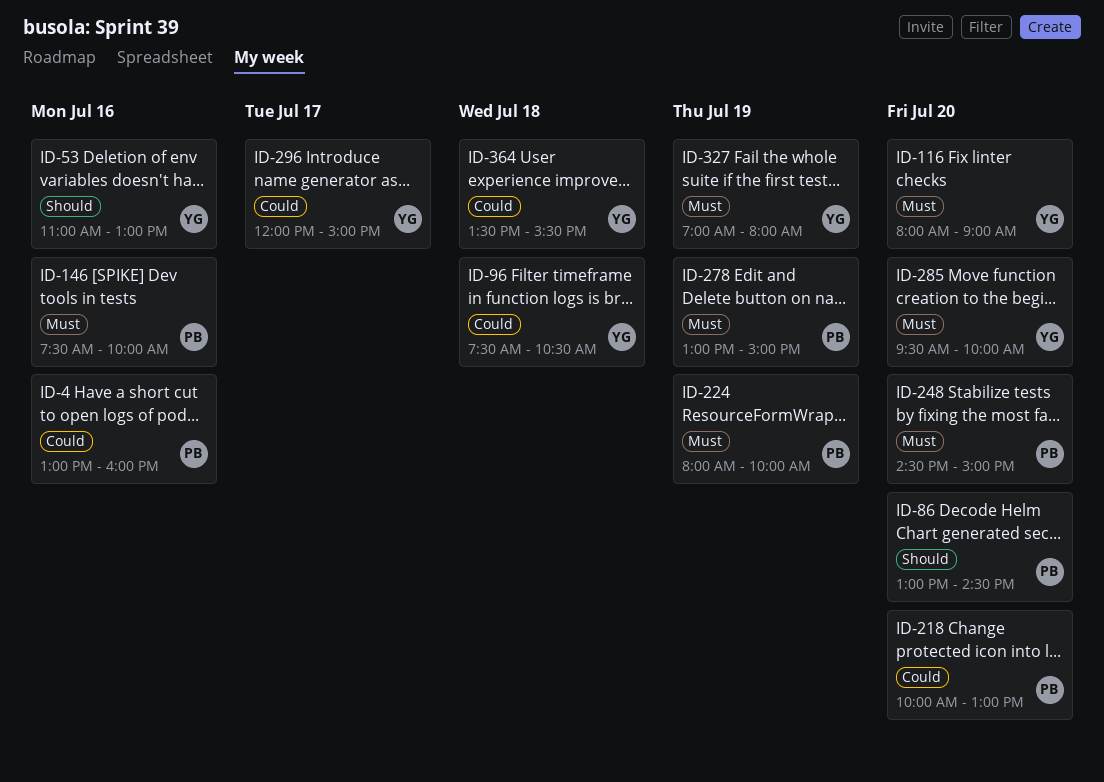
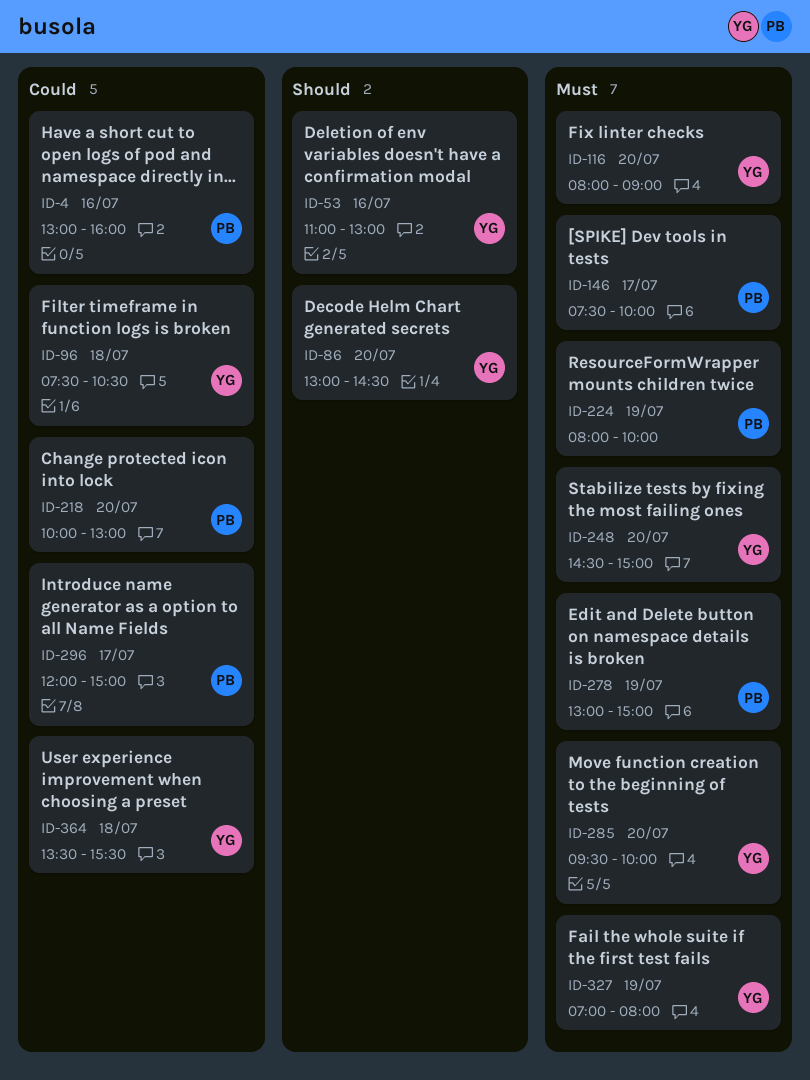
ID-86, owner: PB -> YG
ID-146, day: Jul 16 -> Jul 17
ID-248, owner: PB -> YG
ID-296, owner: YG -> PB

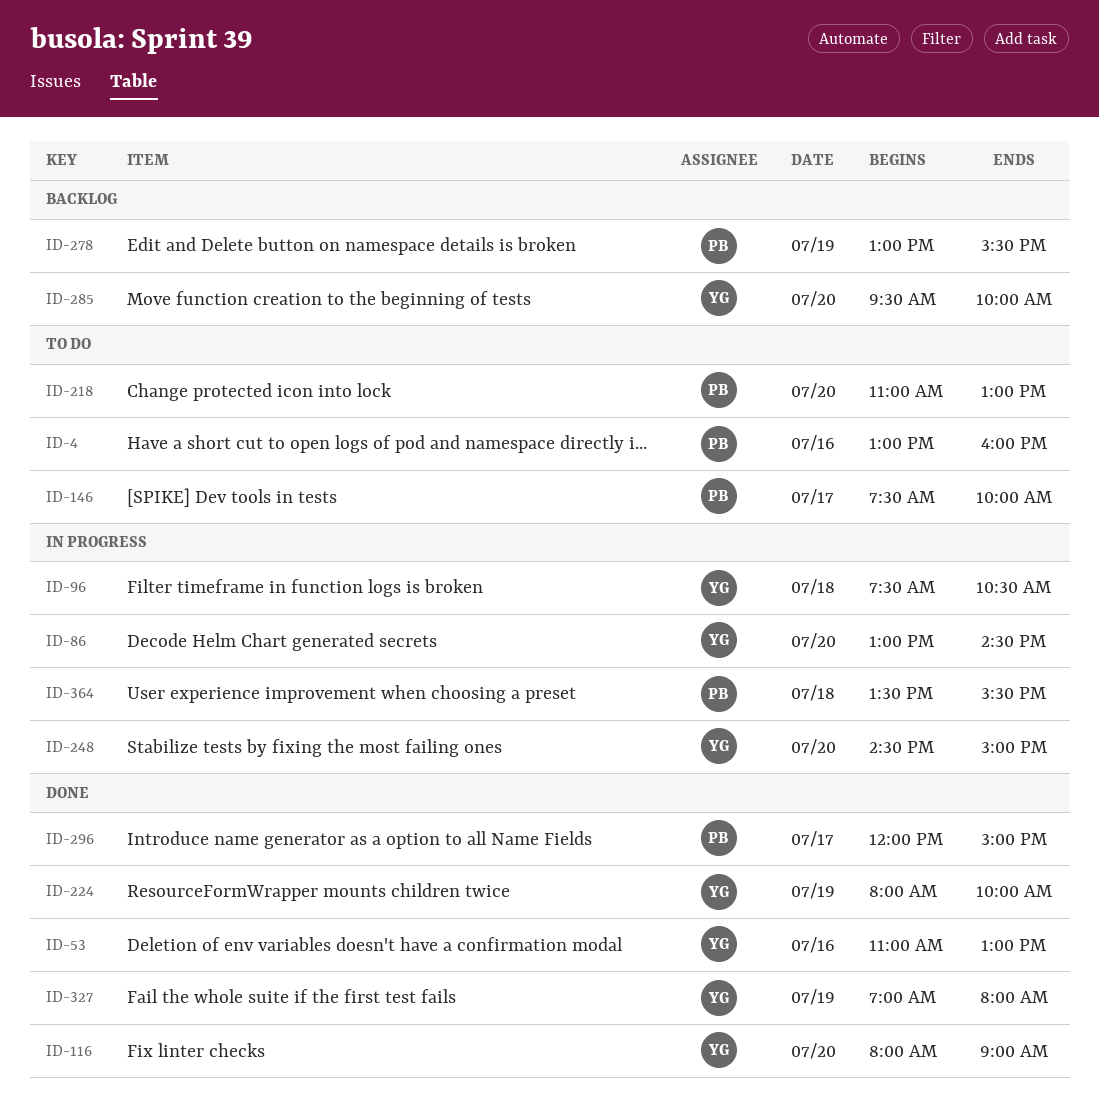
ID-218, begins: 10:00 -> 11:00
ID-224, owner: PB -> YG
ID-278, ends: 15:00 -> 15:30
ID-364, owner: YG -> PB

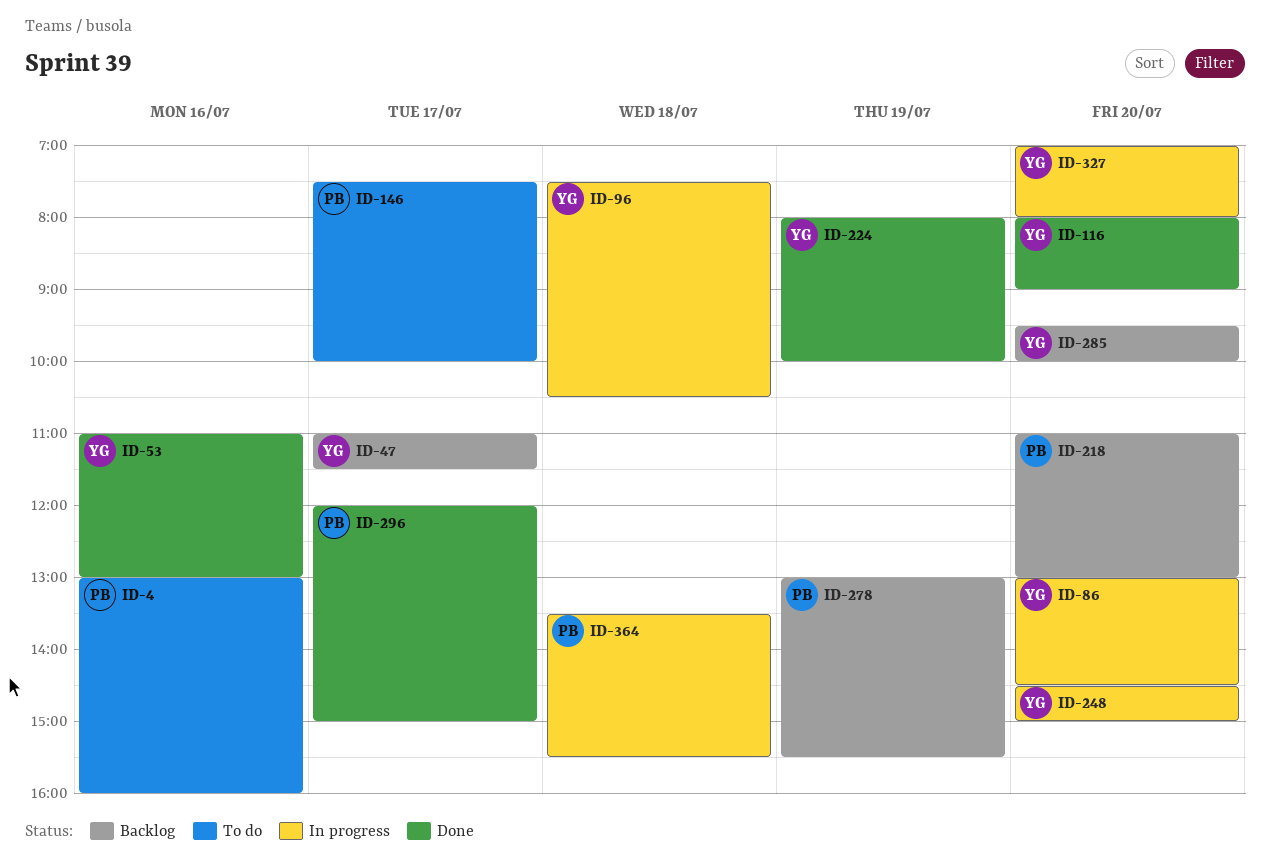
ID-47: none -> present
ID-218, status: To do -> Backlog
ID-327, status: Done -> In progress
ID-327, day: Jul 19 -> Jul 20

